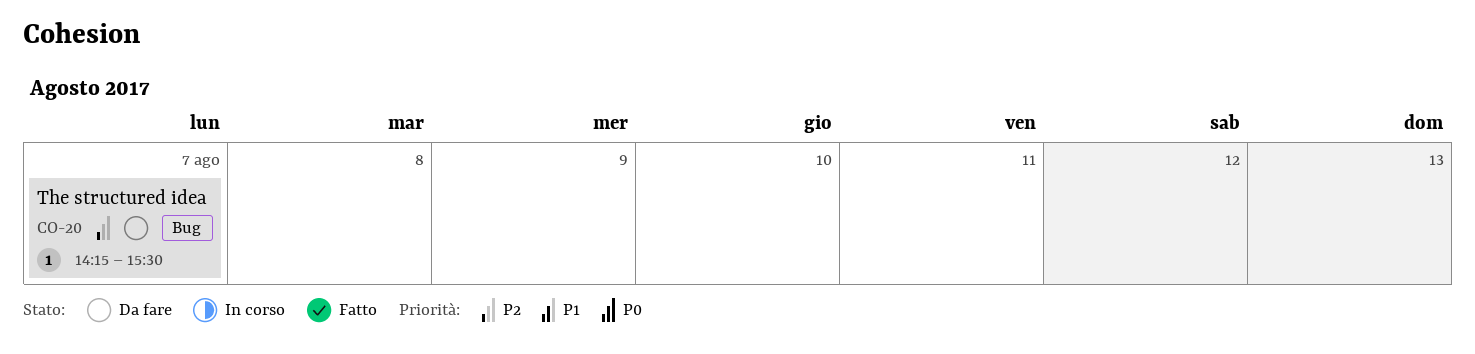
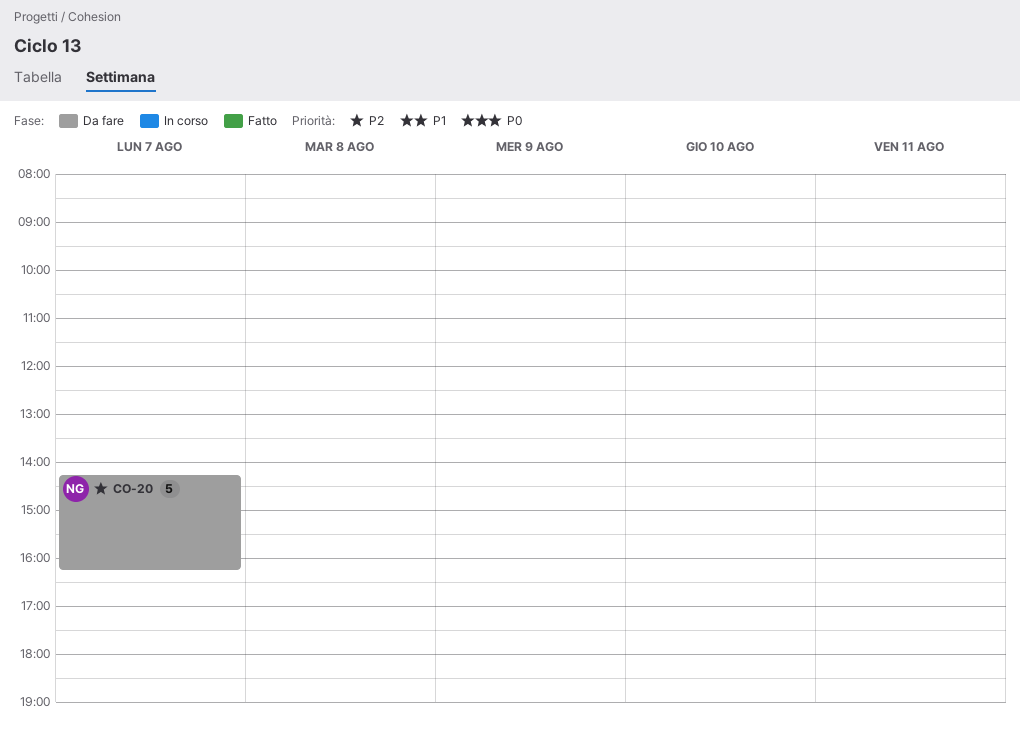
CO-20, estimate: 1 -> 5
CO-20, ends: 15:30 -> 16:15

